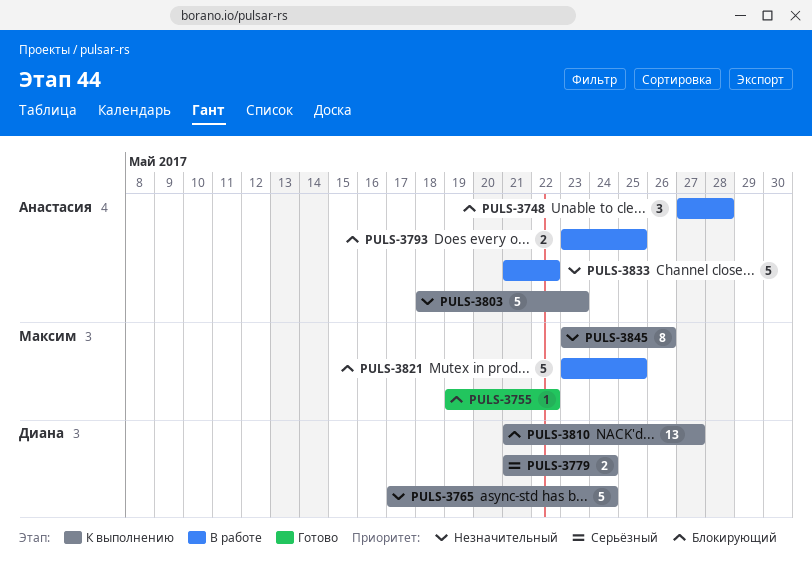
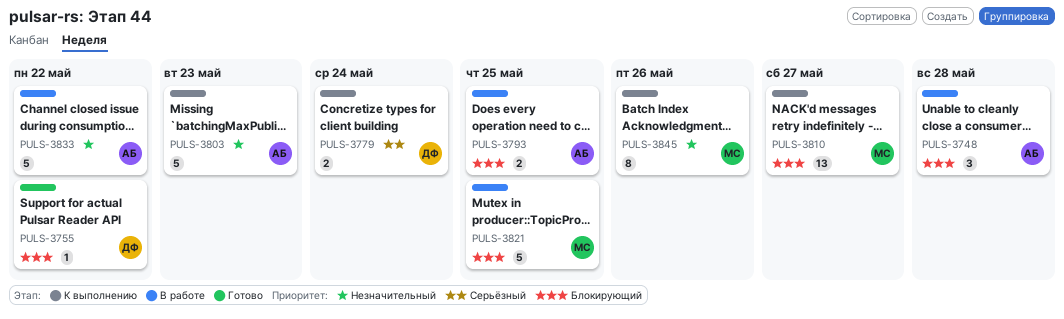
PULS-3755, owner: Максим -> Диана
PULS-3765: present -> none
PULS-3810, owner: Диана -> Максим

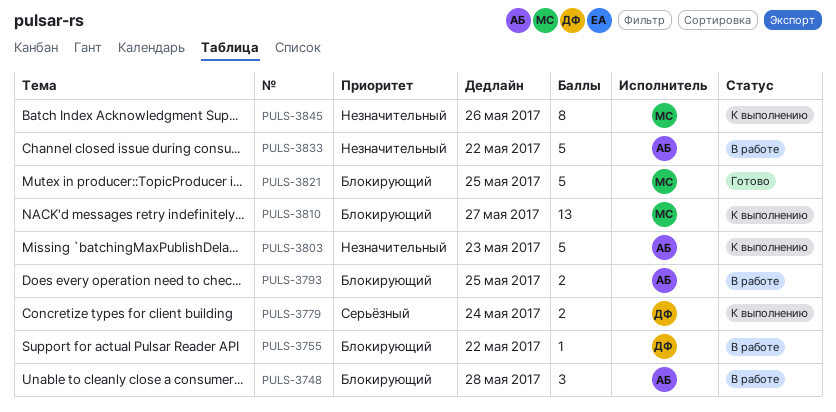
PULS-3755, status: Готово -> В работе
PULS-3821, status: В работе -> Готово

